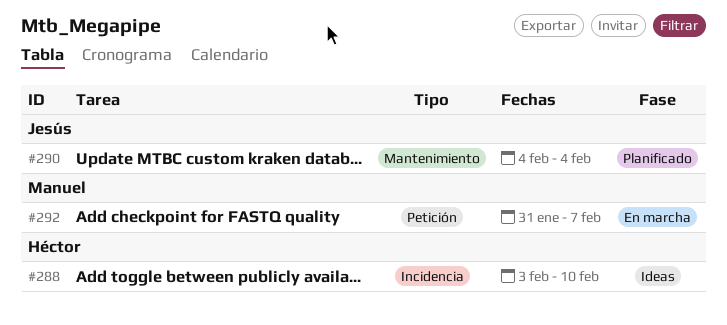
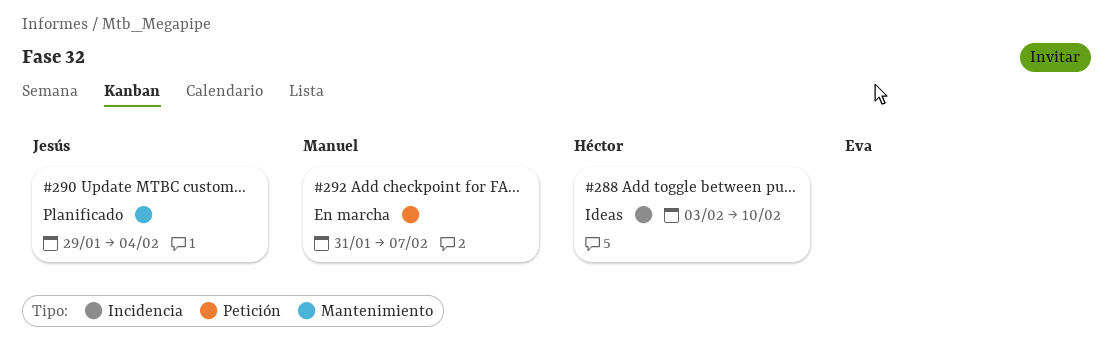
#290, start: Feb 4 -> Jan 29

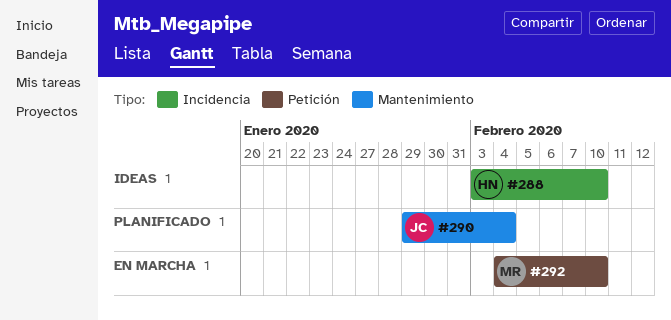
#292, start: Jan 31 -> Feb 4
#292, due: Feb 7 -> Feb 10

